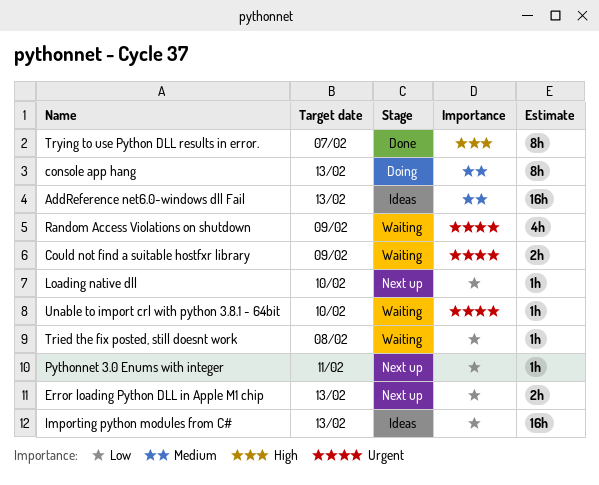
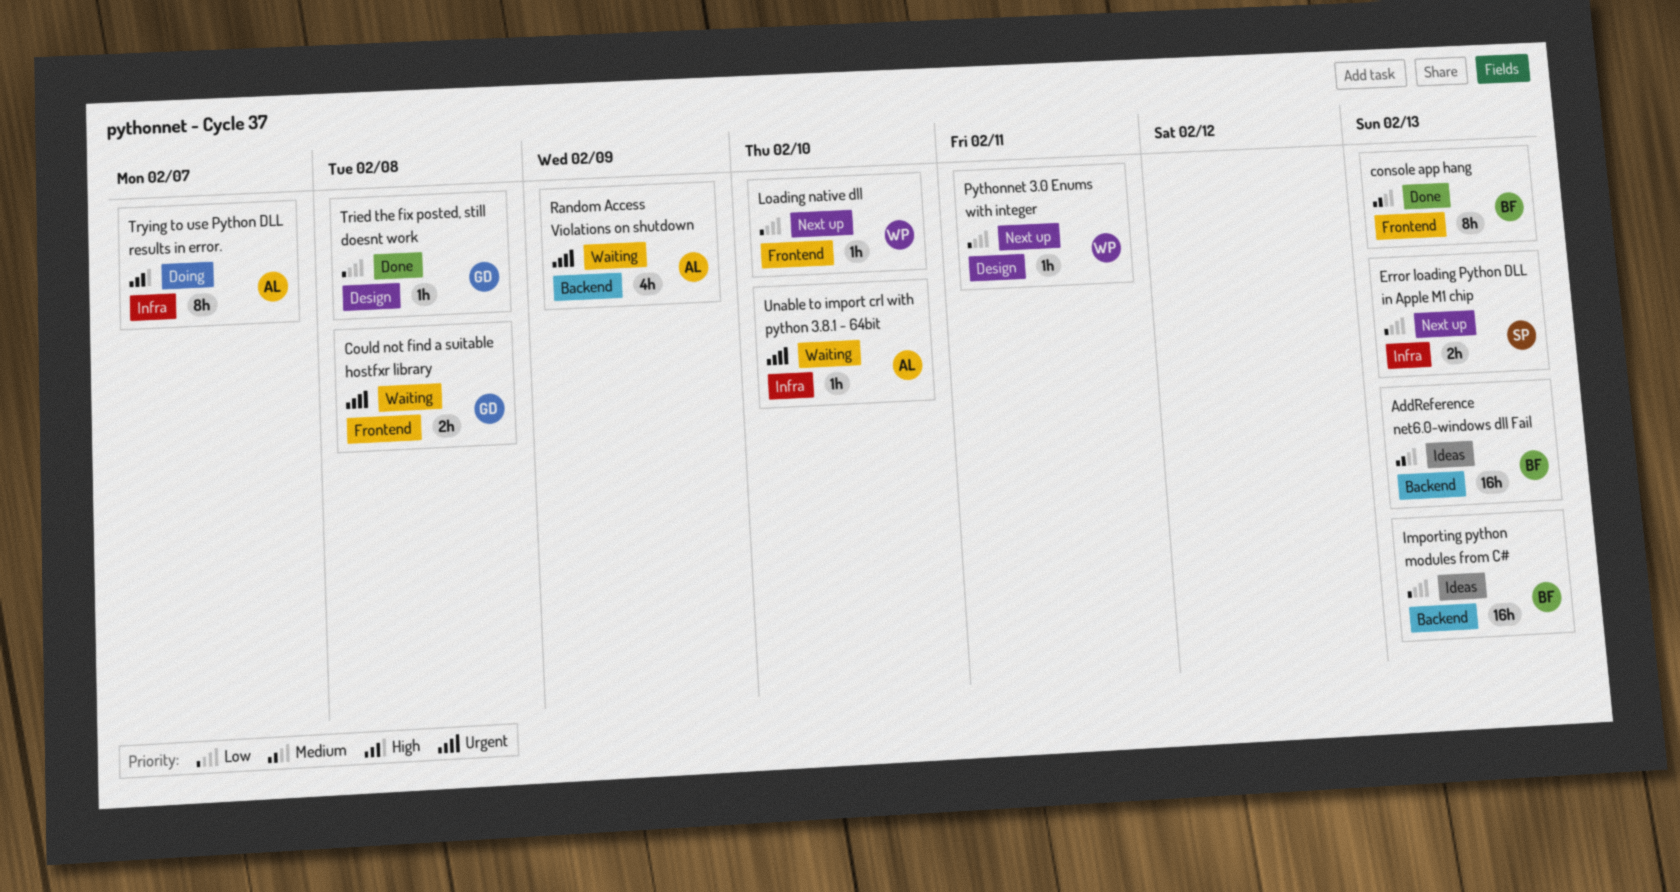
console app hang, status: Doing -> Done
Could not find a suitable hostfxr library, due: Feb 9 -> Feb 8
Tried the fix posted, still doesnt work, status: Waiting -> Done
Trying to use Python DLL results in error., status: Done -> Doing

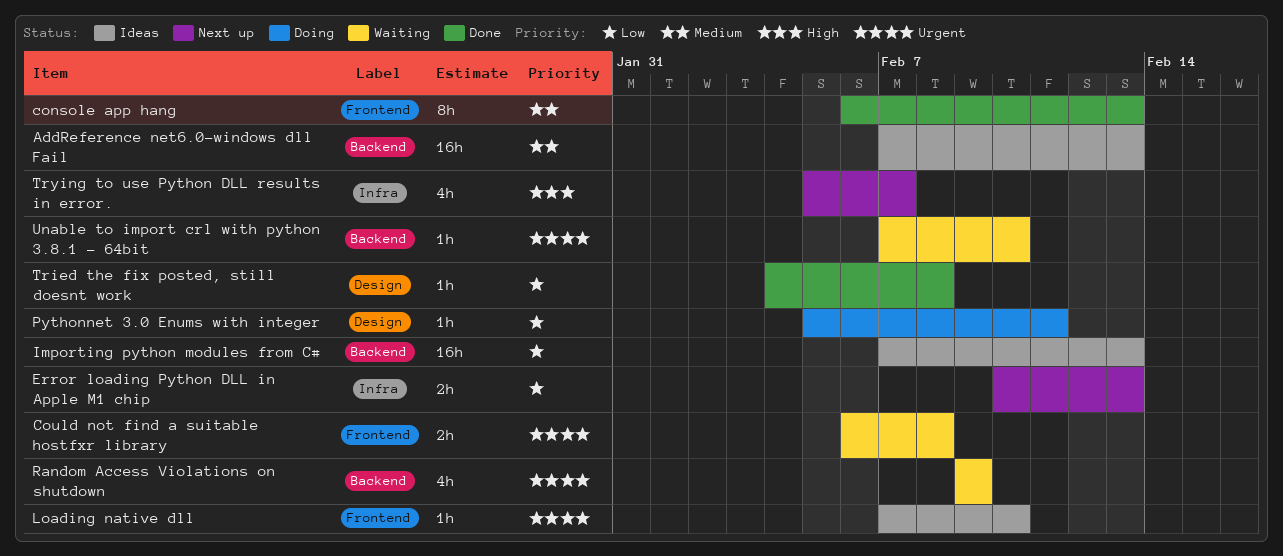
Loading native dll, status: Next up -> Ideas
Loading native dll, priority: Low -> Urgent
Pythonnet 3.0 Enums with integer, status: Next up -> Doing
Trying to use Python DLL results in error., status: Doing -> Next up
Trying to use Python DLL results in error., estimate: 8h -> 4h
Unable to import crl with python 3.8.1 - 64bit, label: Infra -> Backend

